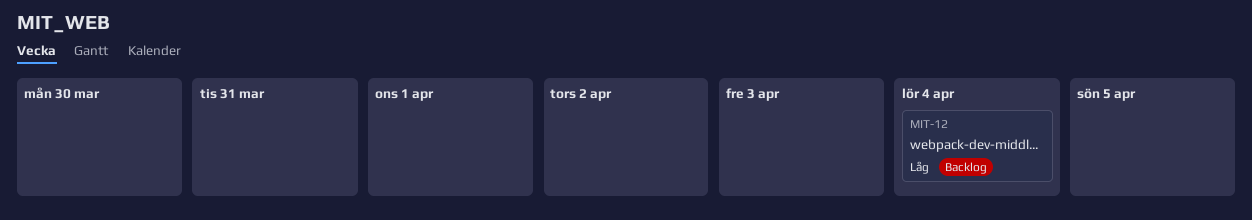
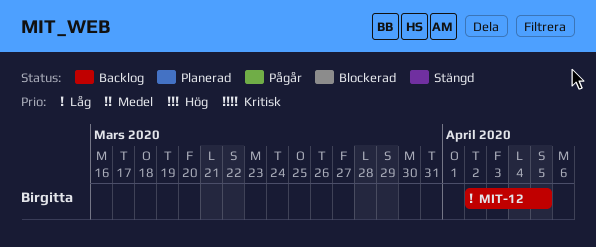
MIT-12, due: Apr 4 -> Apr 5

